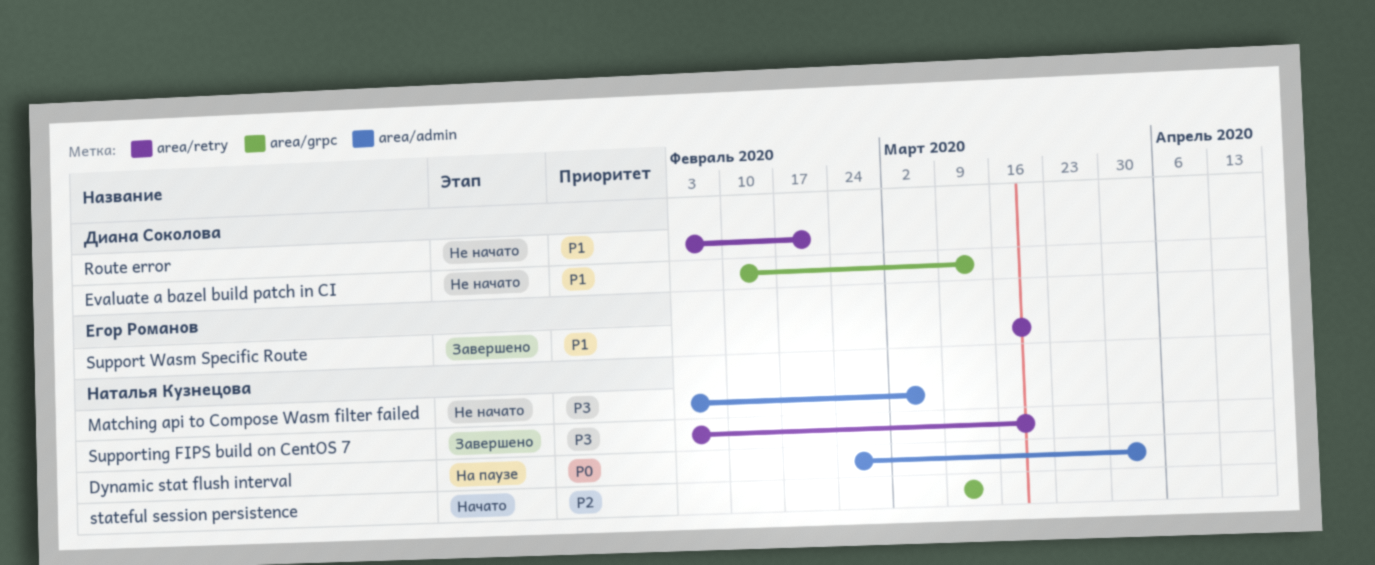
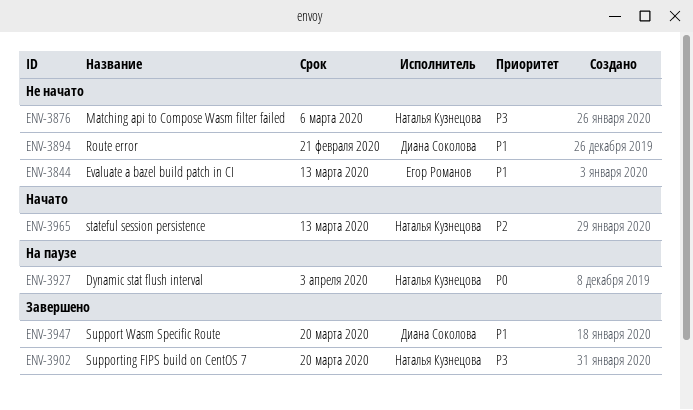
Evaluate a bazel build patch in CI, owner: Диана Соколова -> Егор Романов
Support Wasm Specific Route, owner: Егор Романов -> Диана Соколова

